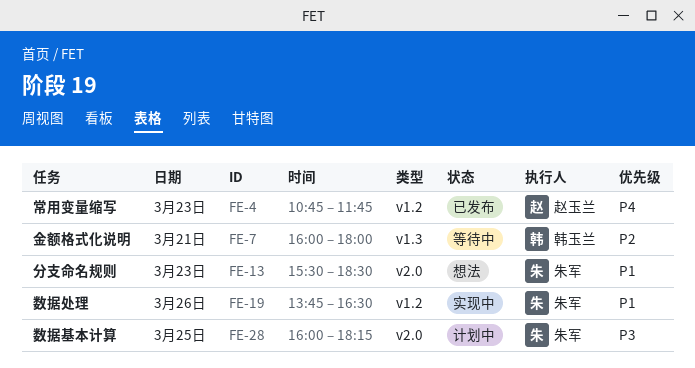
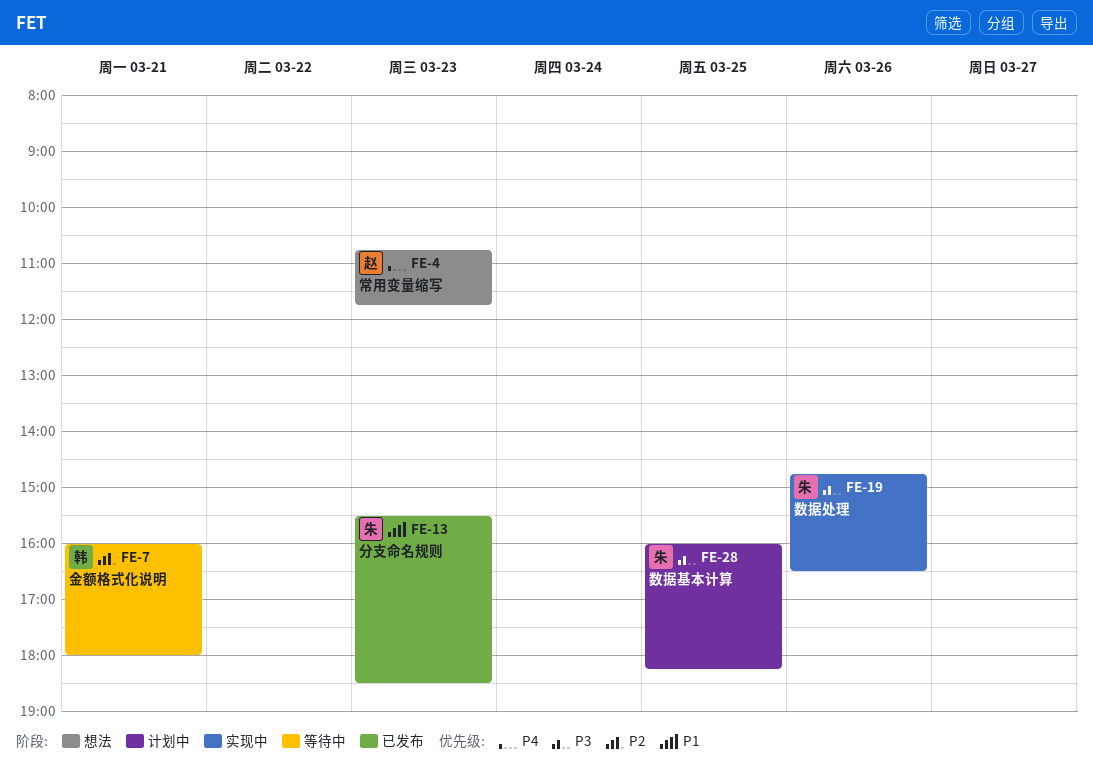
FE-4, status: 已发布 -> 想法
FE-13, status: 想法 -> 已发布
FE-19, priority: P1 -> P3
FE-19, begins: 13:45 -> 14:45

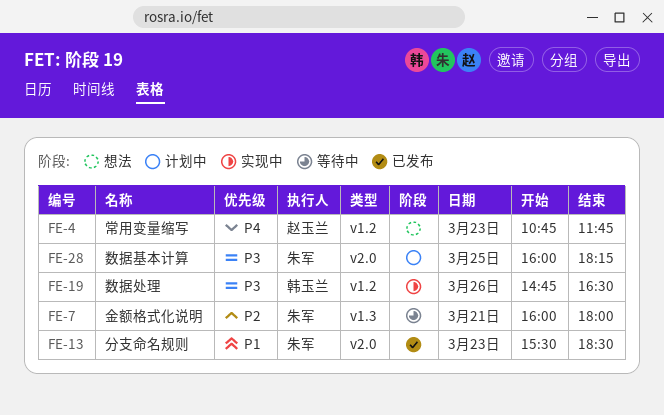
FE-7, owner: 韩玉兰 -> 朱军
FE-19, owner: 朱军 -> 韩玉兰

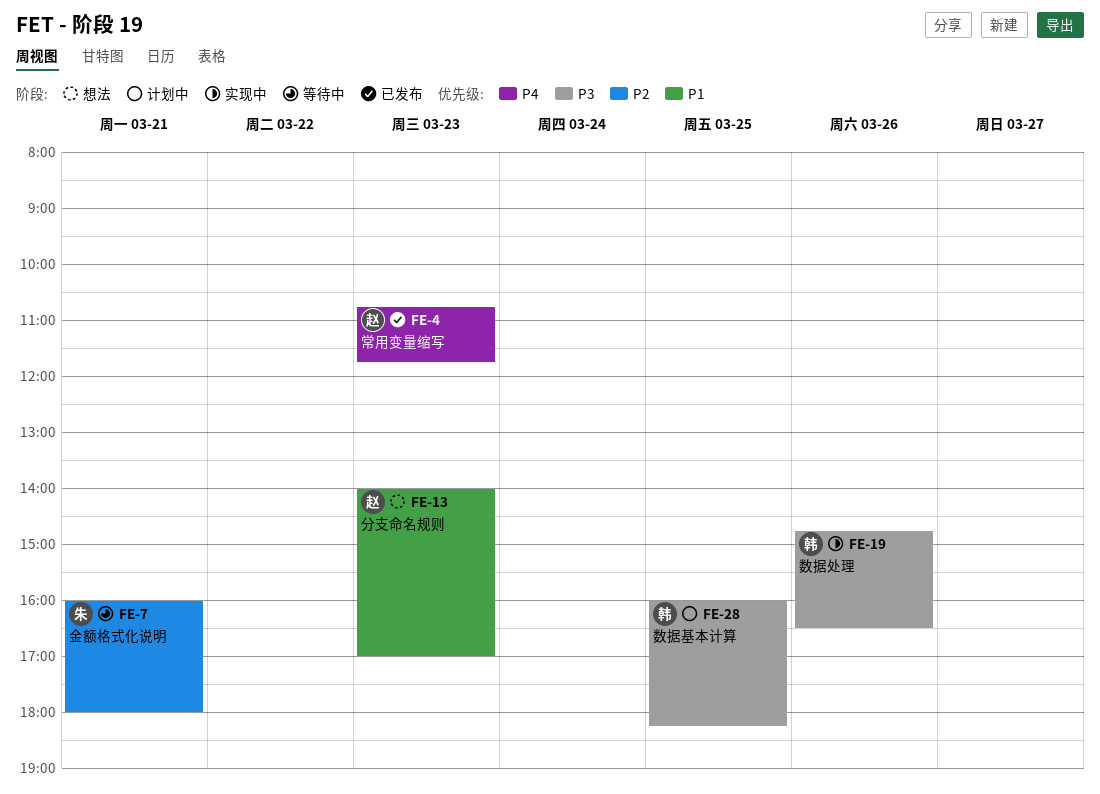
FE-4, status: 想法 -> 已发布
FE-13, status: 已发布 -> 想法
FE-13, owner: 朱军 -> 赵玉兰
FE-13, begins: 15:30 -> 14:00
FE-13, ends: 18:30 -> 17:00
FE-28, owner: 朱军 -> 韩玉兰

